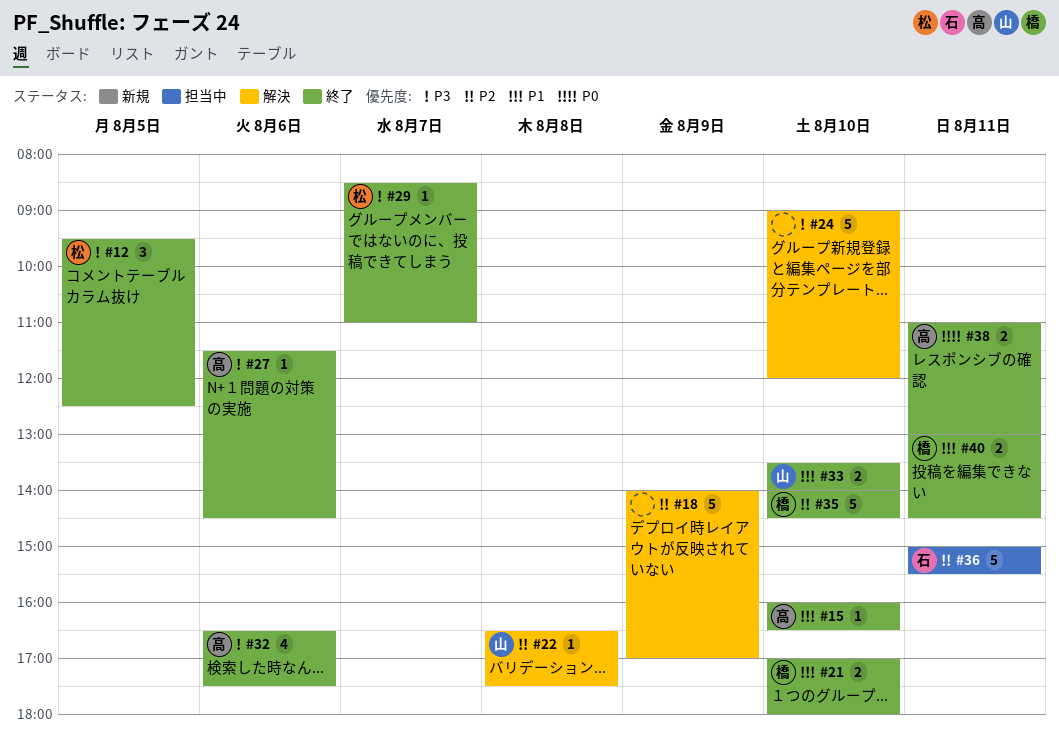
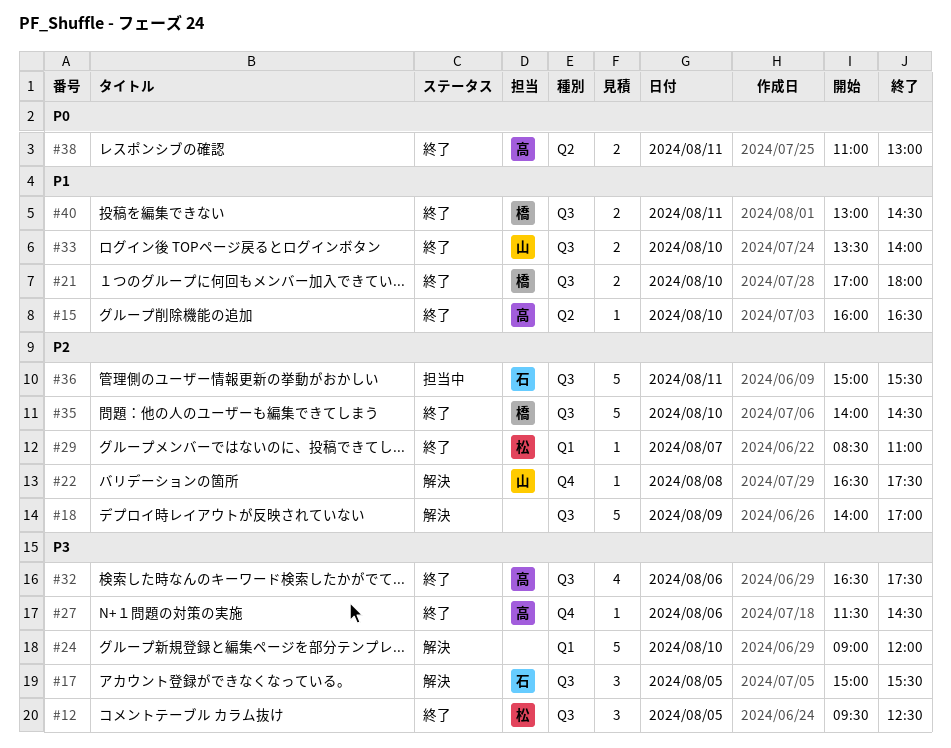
#17: none -> present
#29, priority: P3 -> P2

